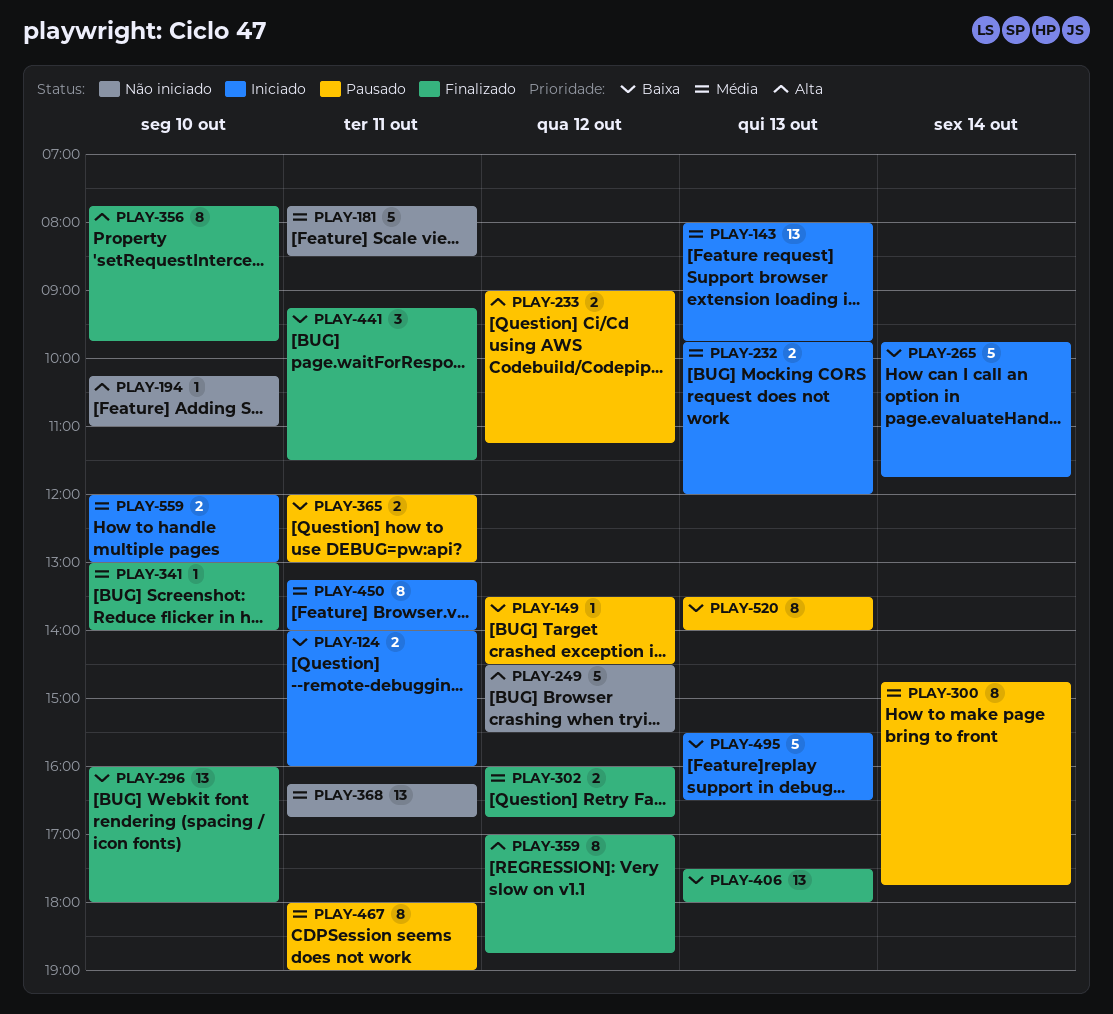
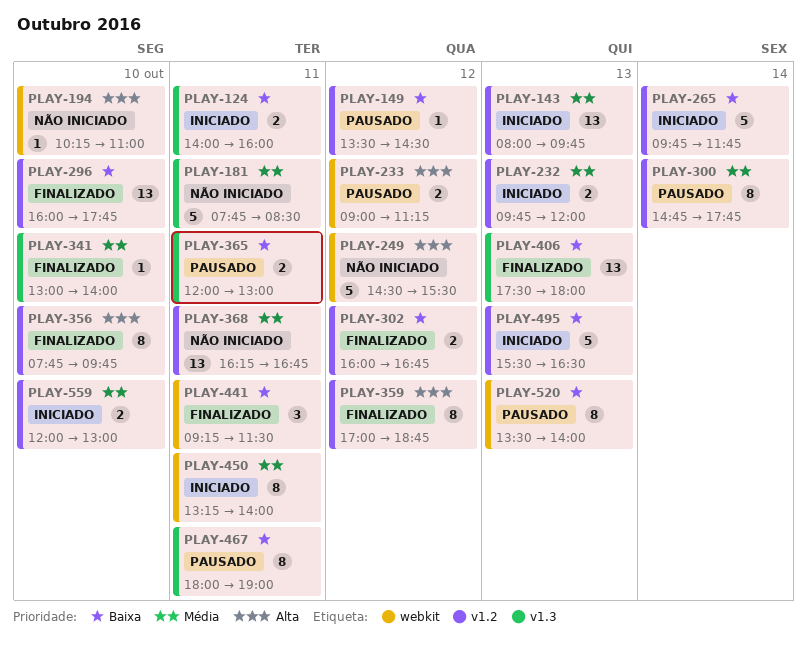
PLAY-296, ends: 18:00 -> 17:45
PLAY-302, priority: Média -> Baixa
PLAY-467, priority: Média -> Baixa

